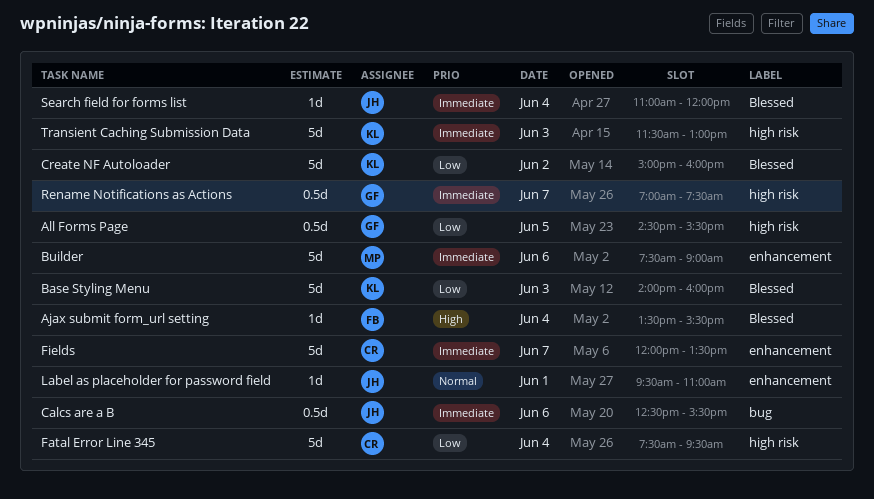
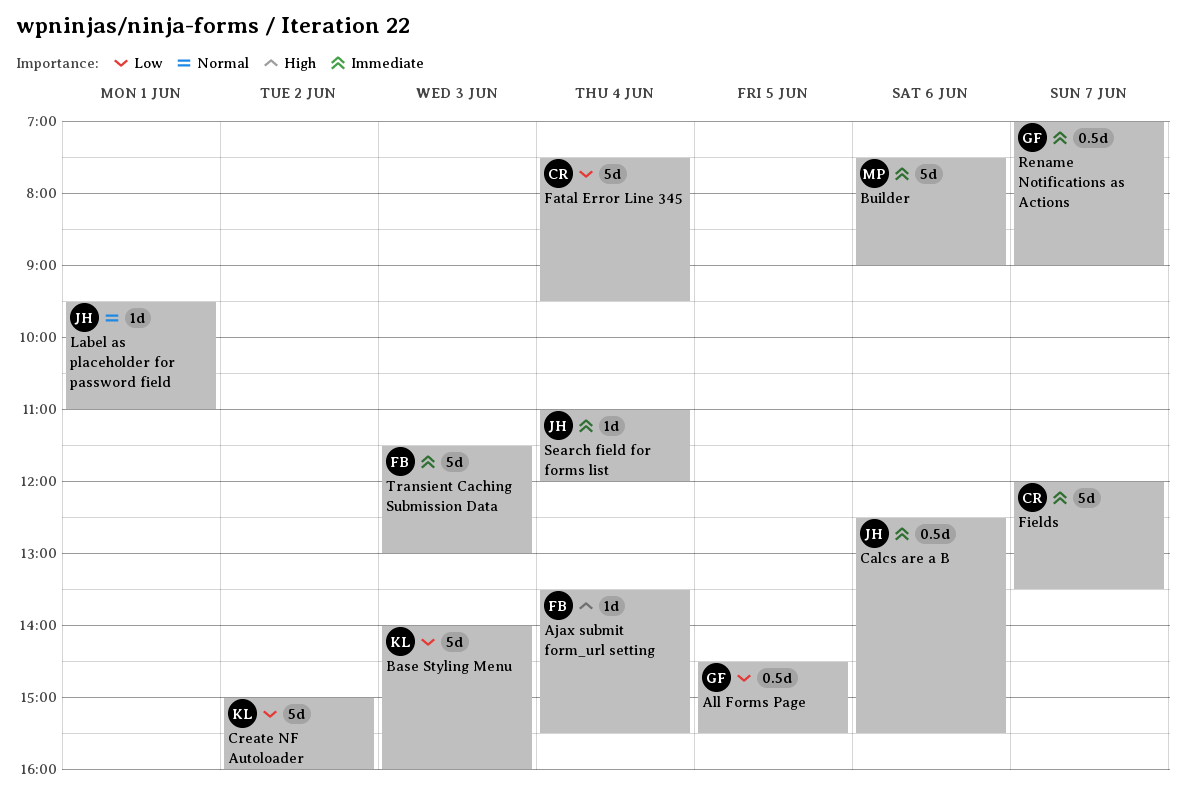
Rename Notifications as Actions, ends: 07:30 -> 09:00
Transient Caching Submission Data, owner: KL -> FB

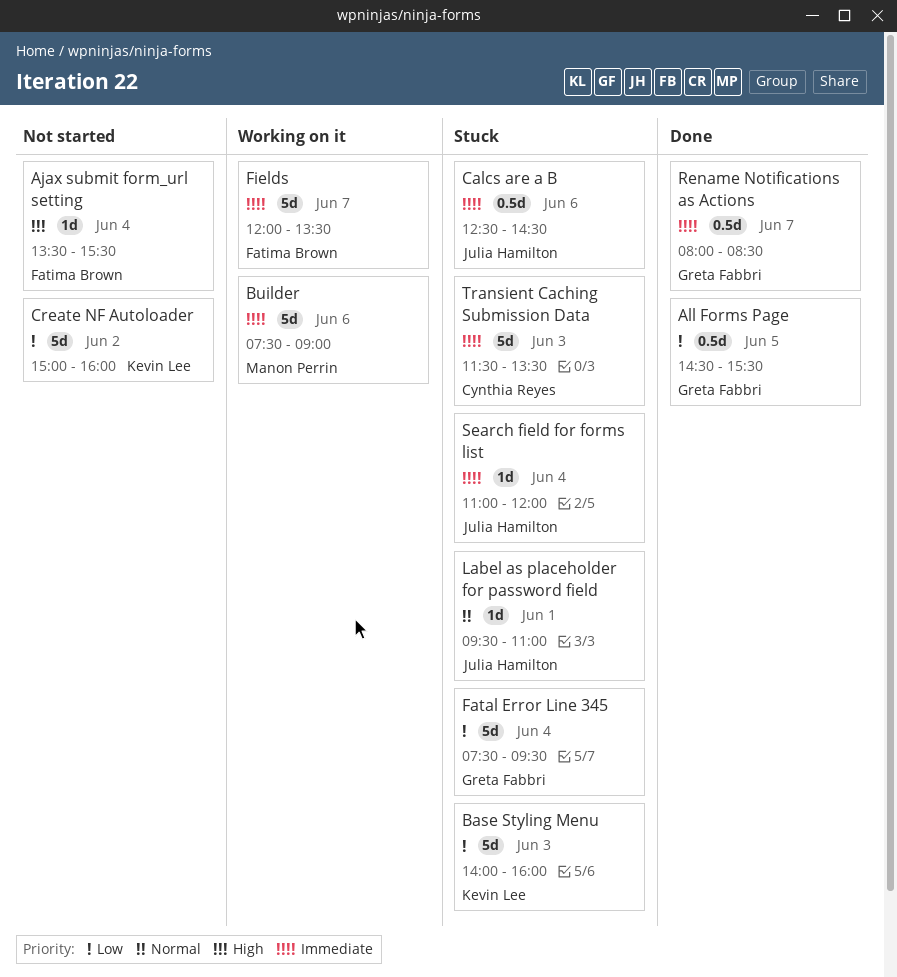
Calcs are a B, ends: 15:30 -> 14:30
Fatal Error Line 345, owner: Cynthia Reyes -> Greta Fabbri
Fields, owner: Cynthia Reyes -> Fatima Brown
Rename Notifications as Actions, begins: 07:00 -> 08:00
Rename Notifications as Actions, ends: 09:00 -> 08:30
Transient Caching Submission Data, owner: Fatima Brown -> Cynthia Reyes
Transient Caching Submission Data, ends: 13:00 -> 13:30

